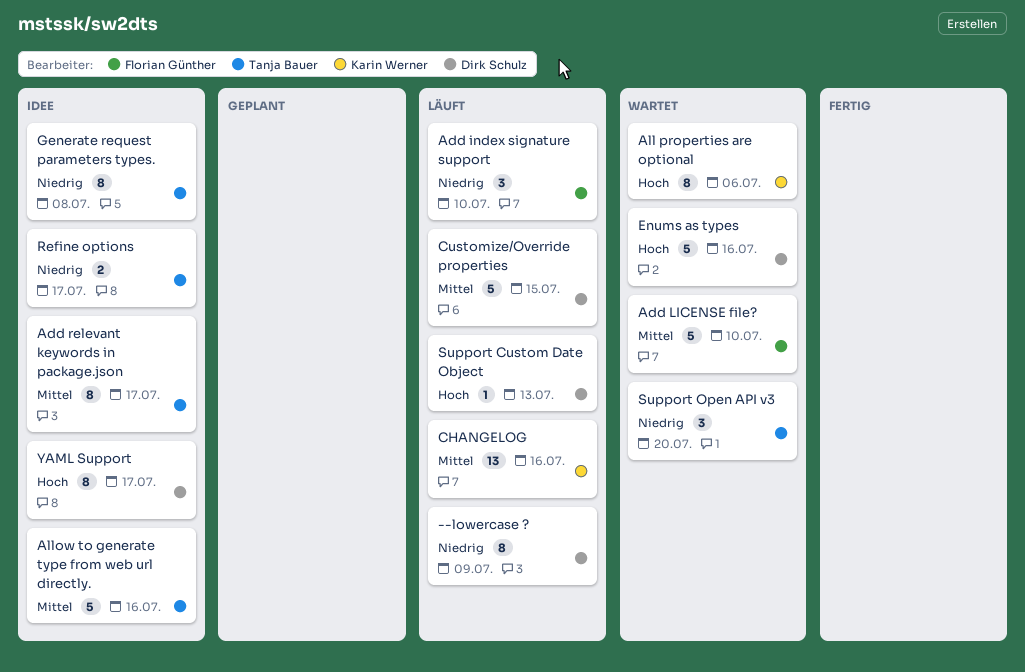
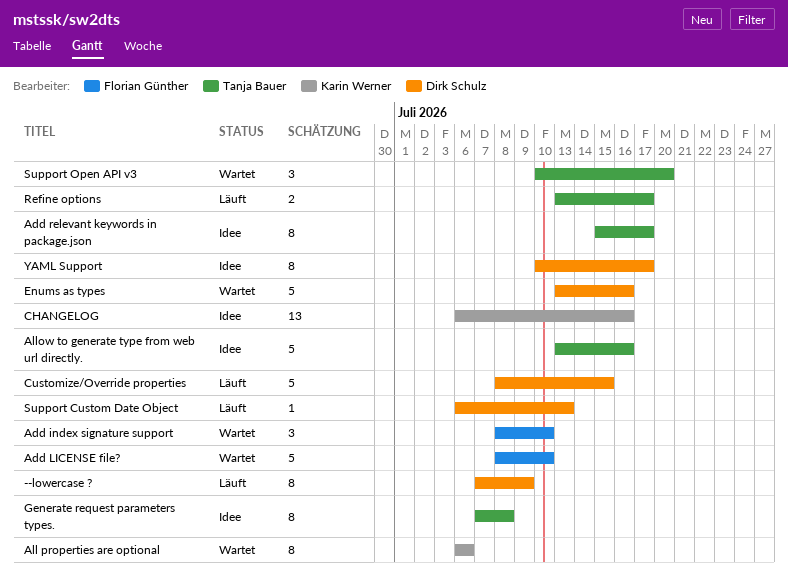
Add index signature support, status: Läuft -> Wartet
CHANGELOG, status: Läuft -> Idee
Refine options, status: Idee -> Läuft

